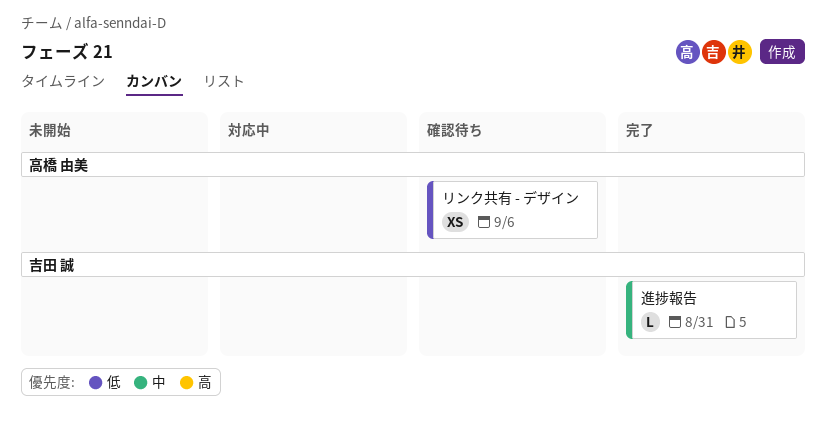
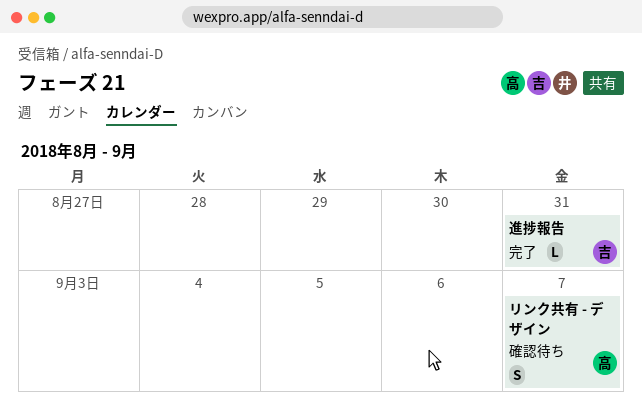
リンク共有 - デザイン, estimate: XS -> S
リンク共有 - デザイン, due: Sep 6 -> Sep 7

